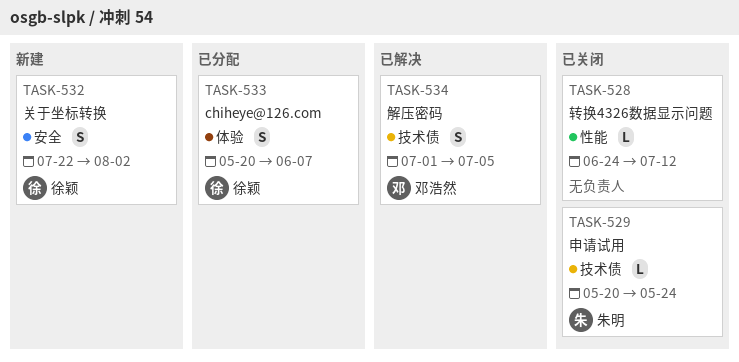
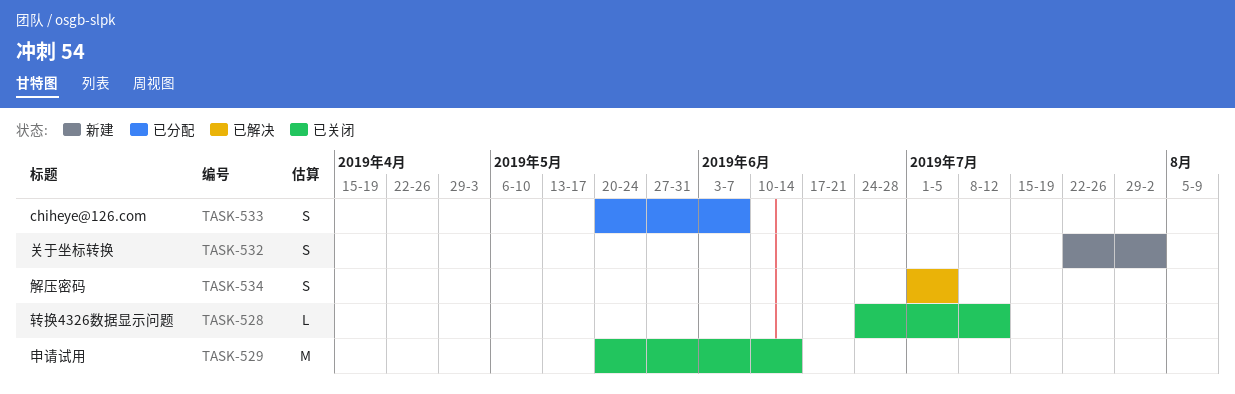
TASK-529, estimate: L -> M
TASK-529, due: May 24 -> Jun 14

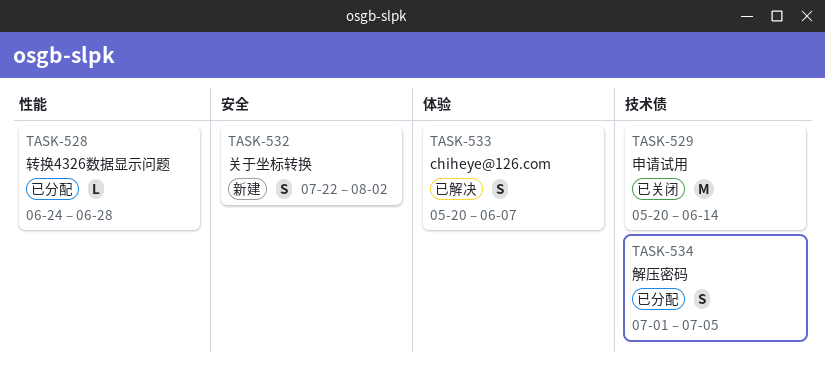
TASK-528, status: 已关闭 -> 已分配
TASK-528, due: Jul 12 -> Jun 28
TASK-533, status: 已分配 -> 已解决
TASK-534, status: 已解决 -> 已分配

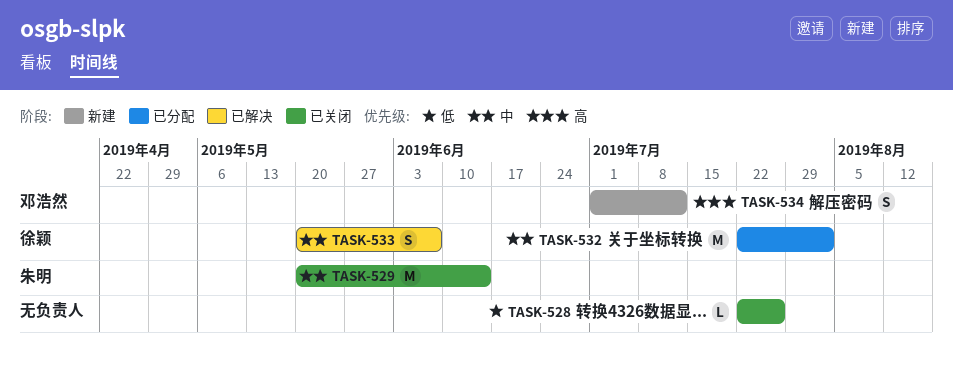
TASK-528, status: 已分配 -> 已关闭
TASK-528, start: Jun 24 -> Jul 22
TASK-528, due: Jun 28 -> Jul 26
TASK-532, status: 新建 -> 已分配
TASK-532, estimate: S -> M
TASK-534, status: 已分配 -> 新建
TASK-534, due: Jul 5 -> Jul 12

